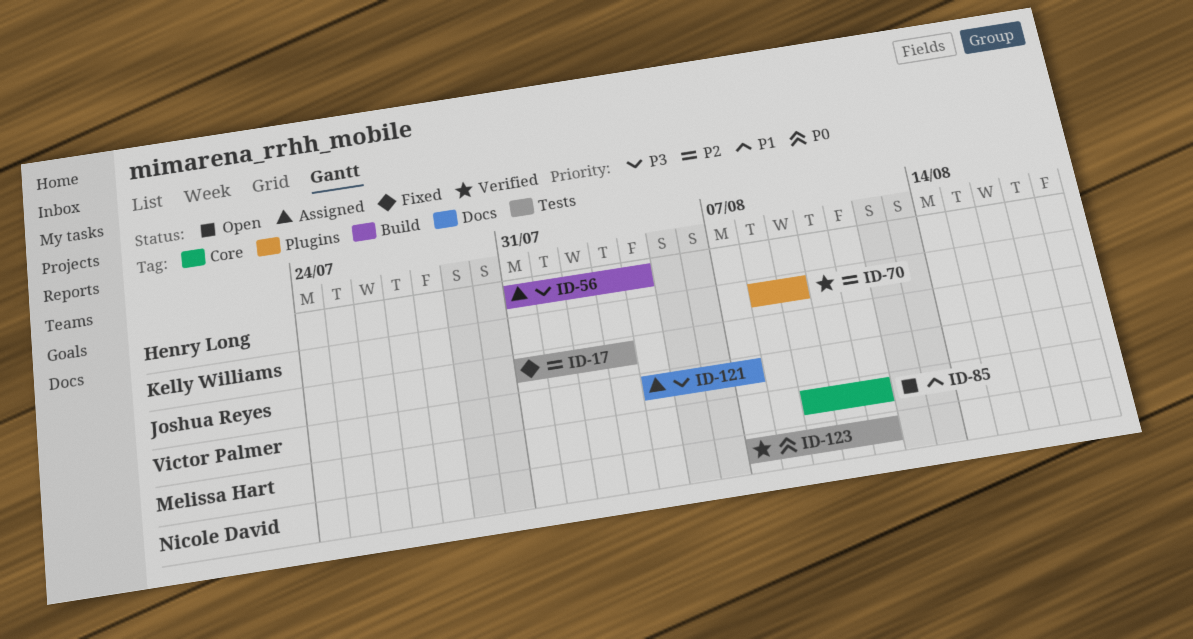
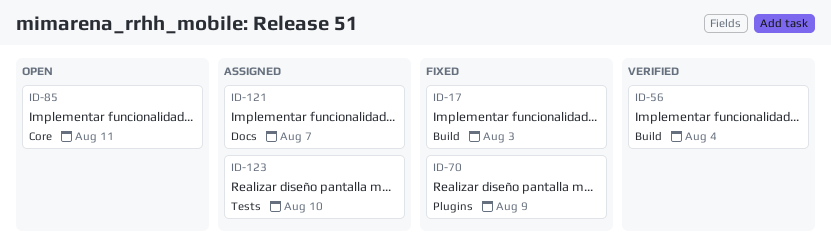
ID-17, label: Tests -> Build
ID-56, status: Assigned -> Verified
ID-70, status: Verified -> Fixed
ID-123, status: Verified -> Assigned
ID-123, due: Aug 11 -> Aug 10

